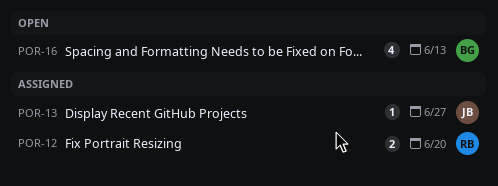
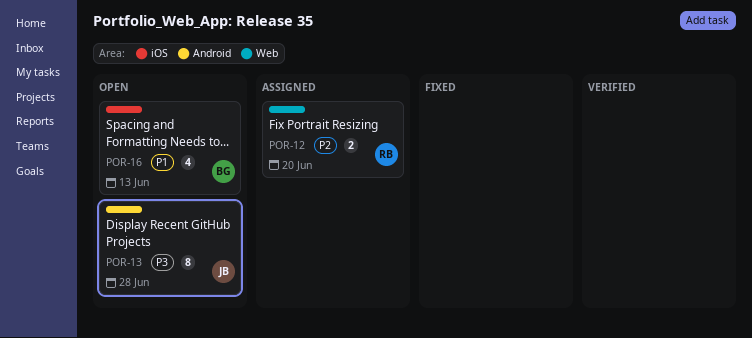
POR-13, status: Assigned -> Open
POR-13, estimate: 1 -> 8
POR-13, due: Jun 27 -> Jun 28

